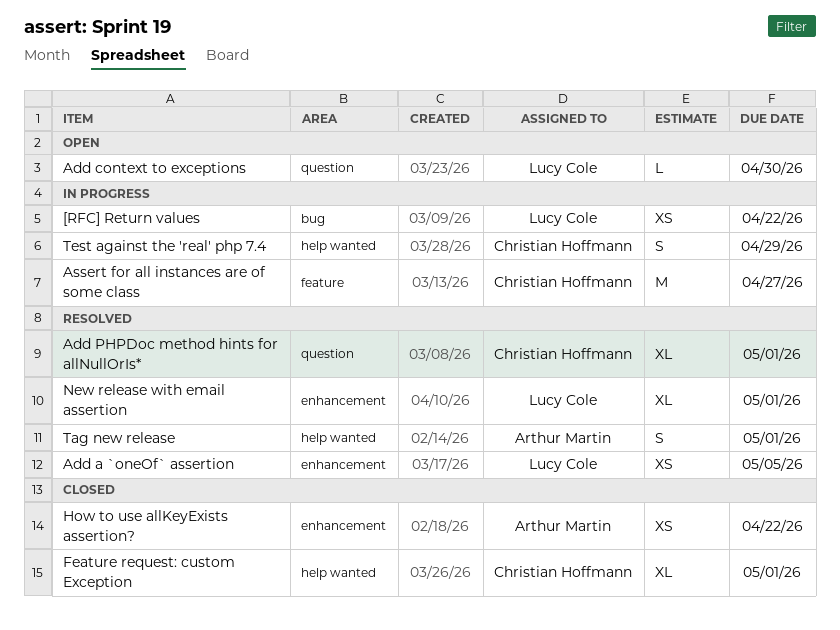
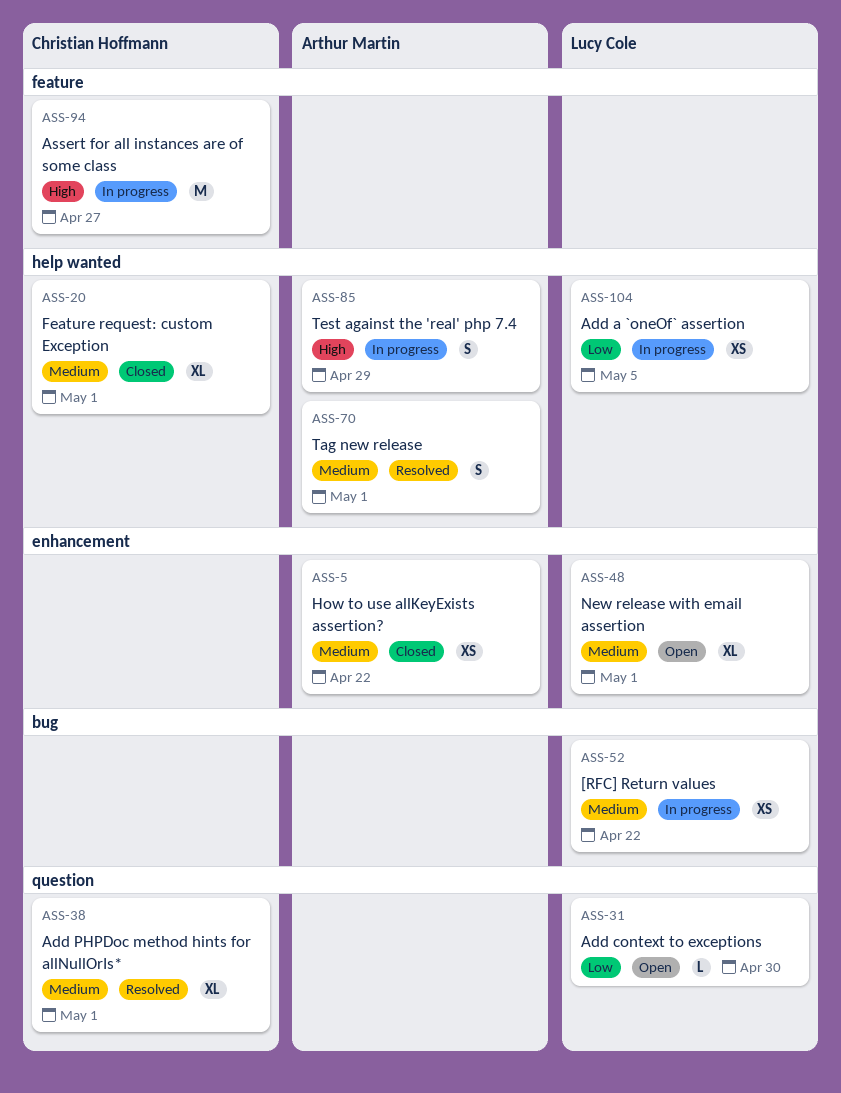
Add a `oneOf` assertion, status: Resolved -> In progress
Add a `oneOf` assertion, label: enhancement -> help wanted
New release with email assertion, status: Resolved -> Open
Test against the 'real' php 7.4, owner: Christian Hoffmann -> Arthur Martin

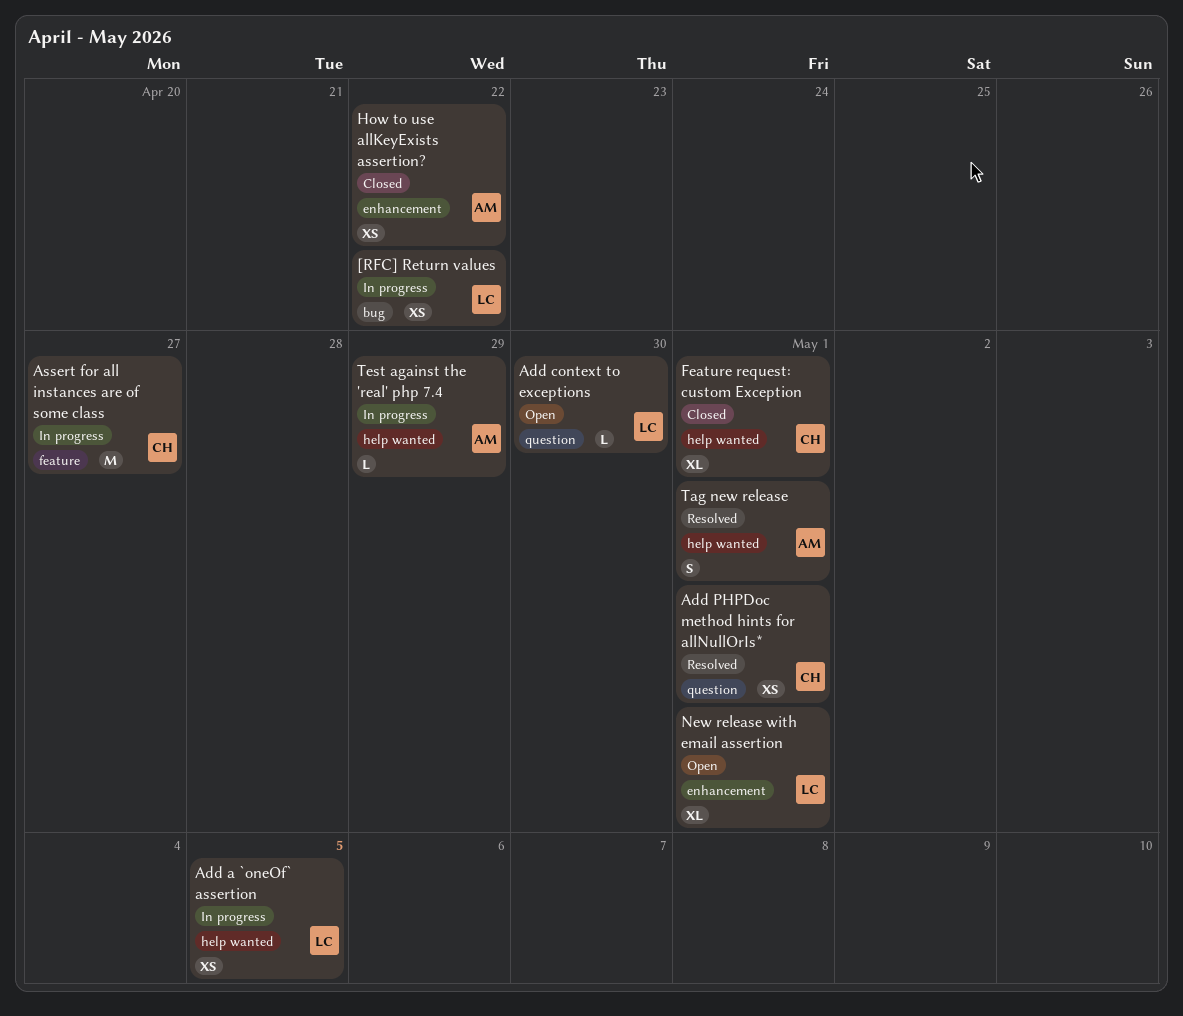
Add PHPDoc method hints for allNullOrIs*, estimate: XL -> XS
Test against the 'real' php 7.4, estimate: S -> L

